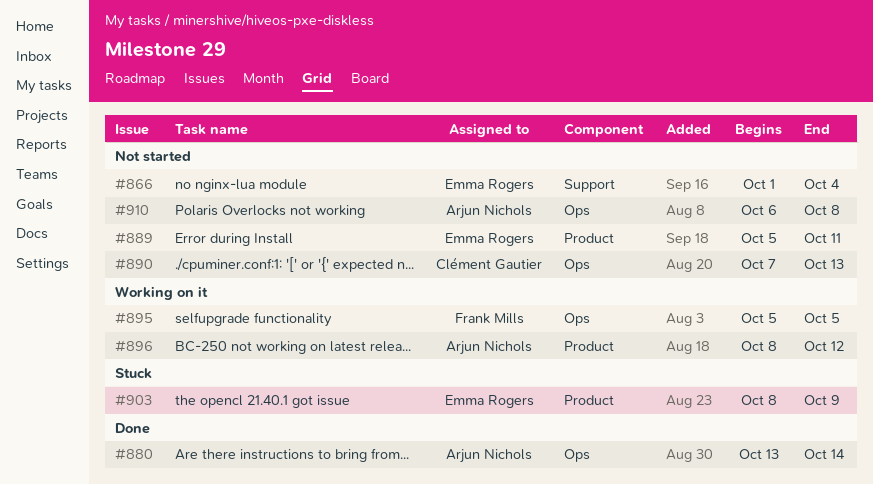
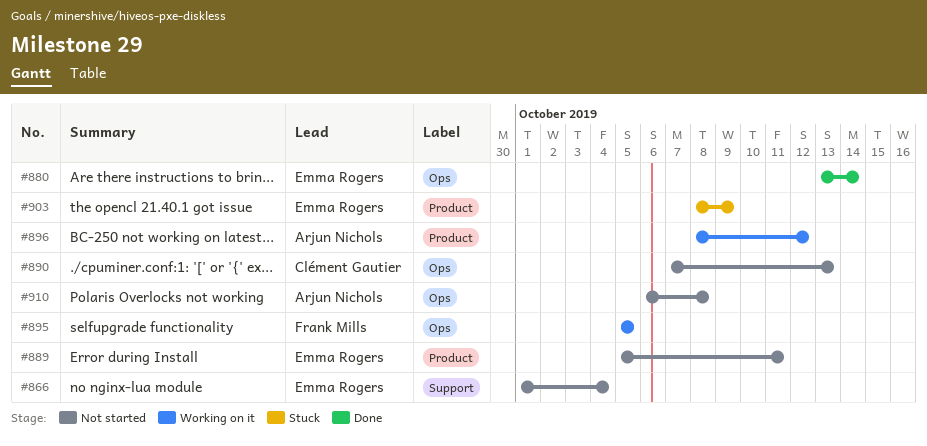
#880, owner: Arjun Nichols -> Emma Rogers

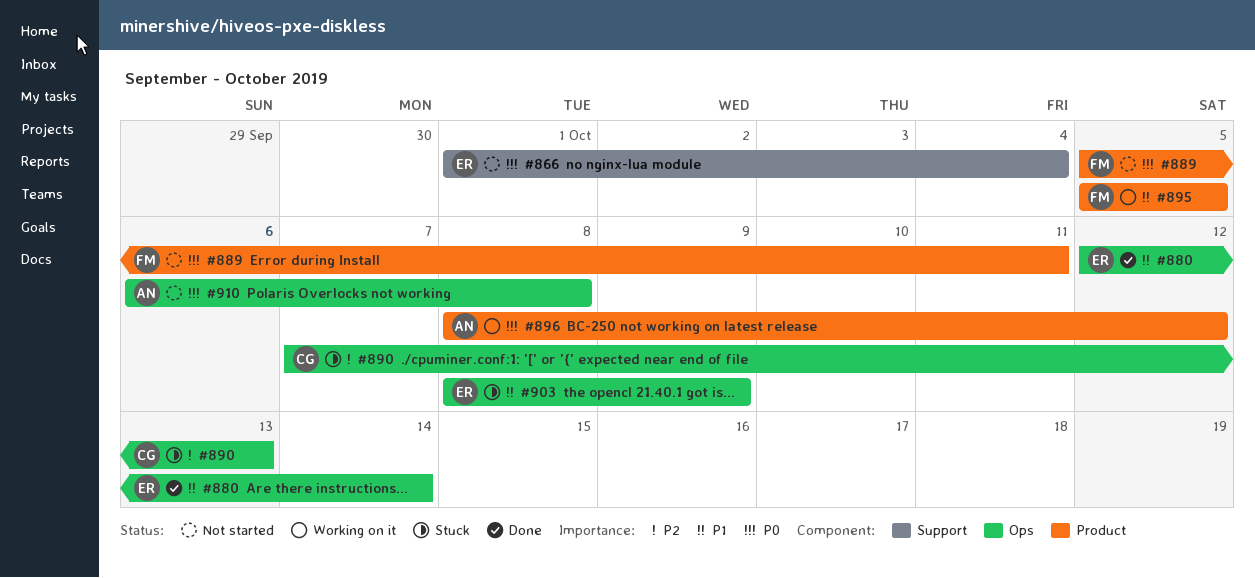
#880, start: Oct 13 -> Oct 12
#889, owner: Emma Rogers -> Frank Mills
#890, status: Not started -> Stuck
#895, label: Ops -> Product
#903, label: Product -> Ops

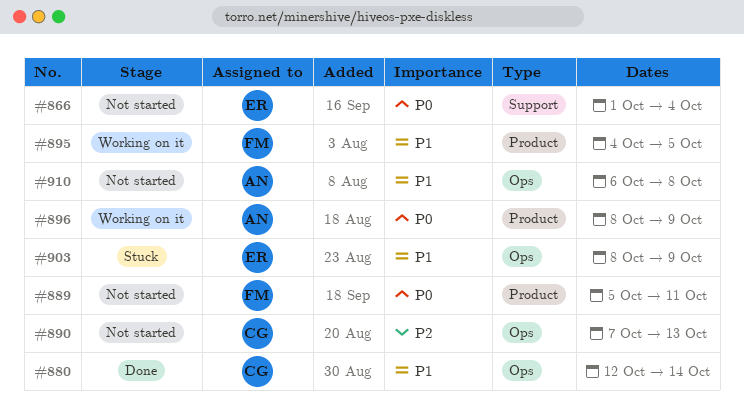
#880, owner: ER -> CG
#890, status: Stuck -> Not started
#895, start: Oct 5 -> Oct 4
#896, due: Oct 12 -> Oct 9
#910, priority: P0 -> P1

